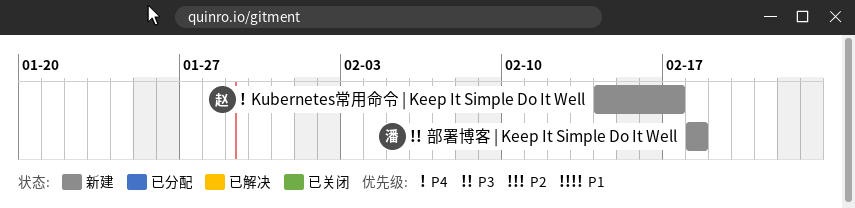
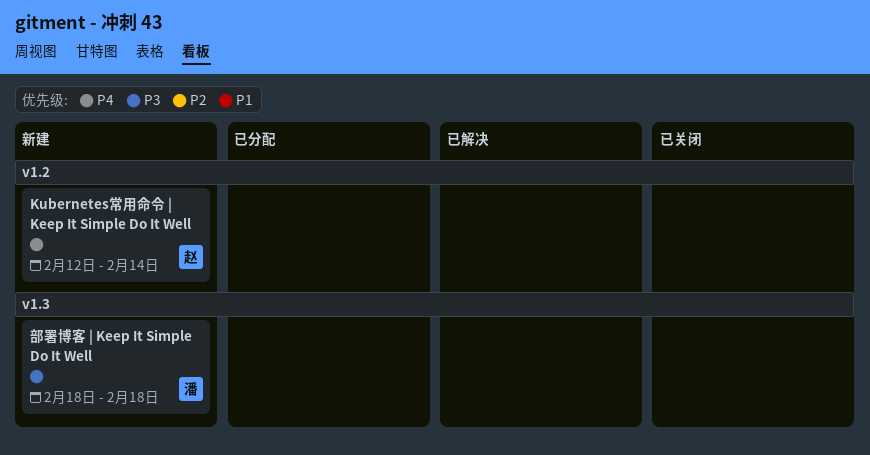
Kubernetes常用命令 | Keep It Simple Do It Well, start: Feb 14 -> Feb 12
Kubernetes常用命令 | Keep It Simple Do It Well, due: Feb 17 -> Feb 14

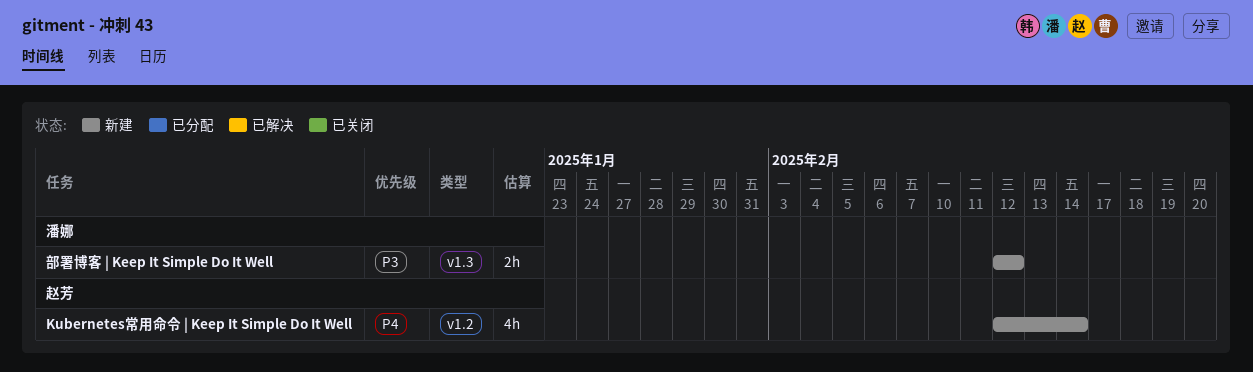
部署博客 | Keep It Simple Do It Well, start: Feb 18 -> Feb 12
部署博客 | Keep It Simple Do It Well, due: Feb 18 -> Feb 12

